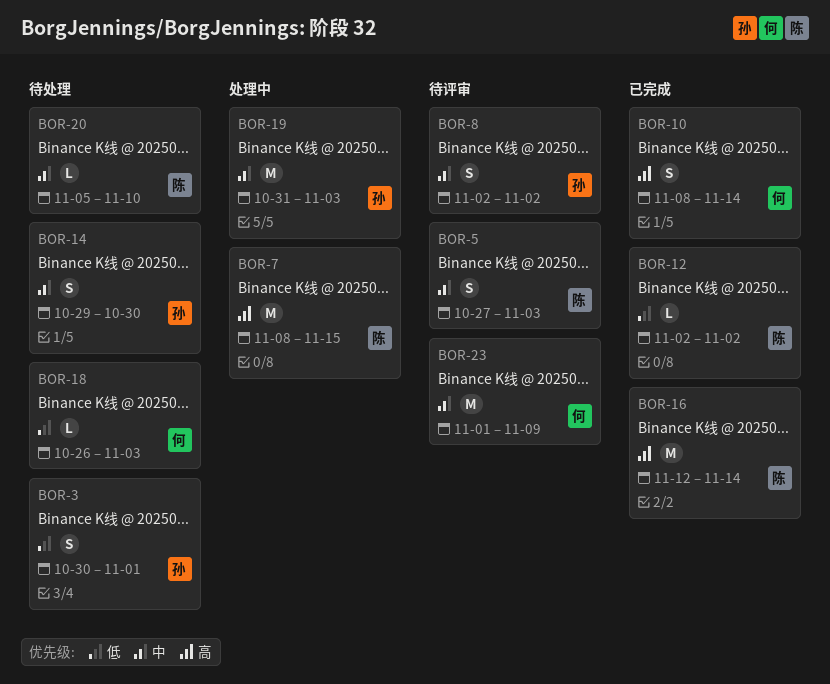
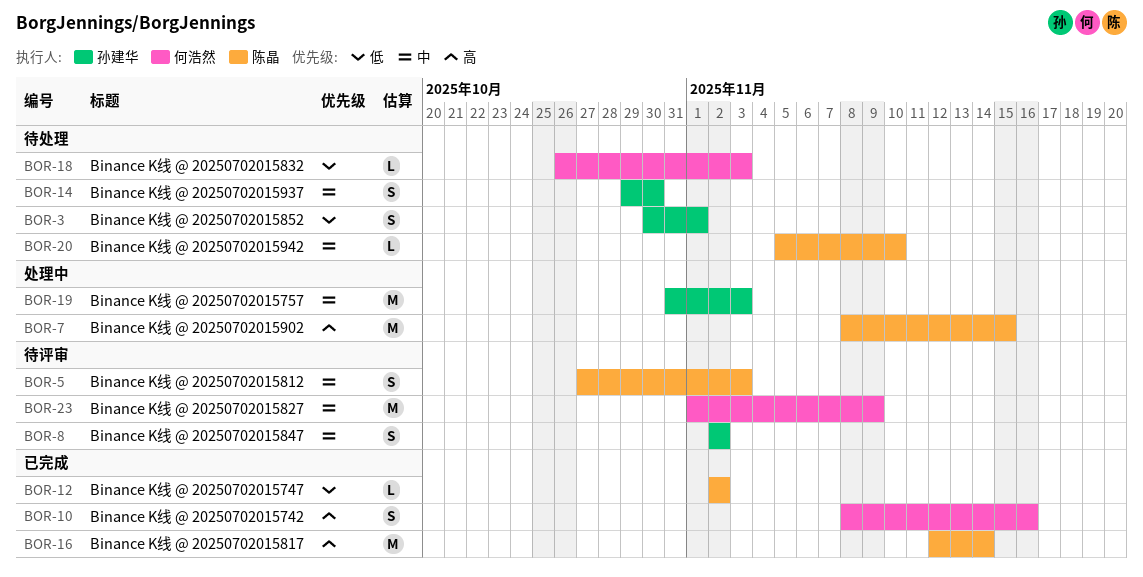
BOR-10, due: Nov 14 -> Nov 16

